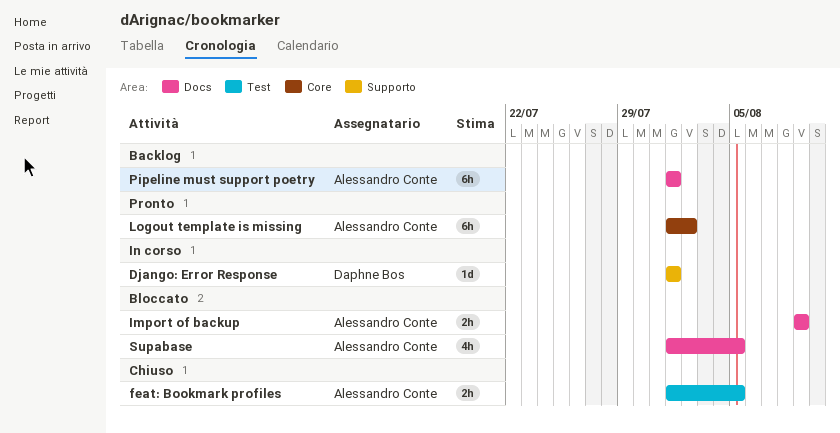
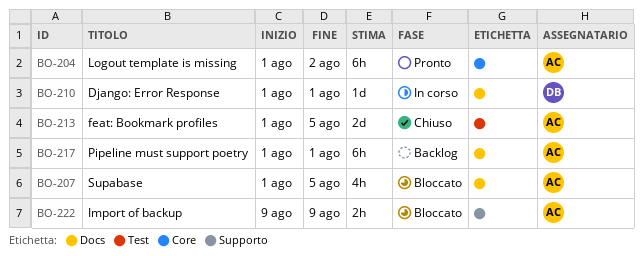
Django: Error Response, label: Supporto -> Docs
feat: Bookmark profiles, estimate: 2h -> 2d
Import of backup, label: Docs -> Supporto

